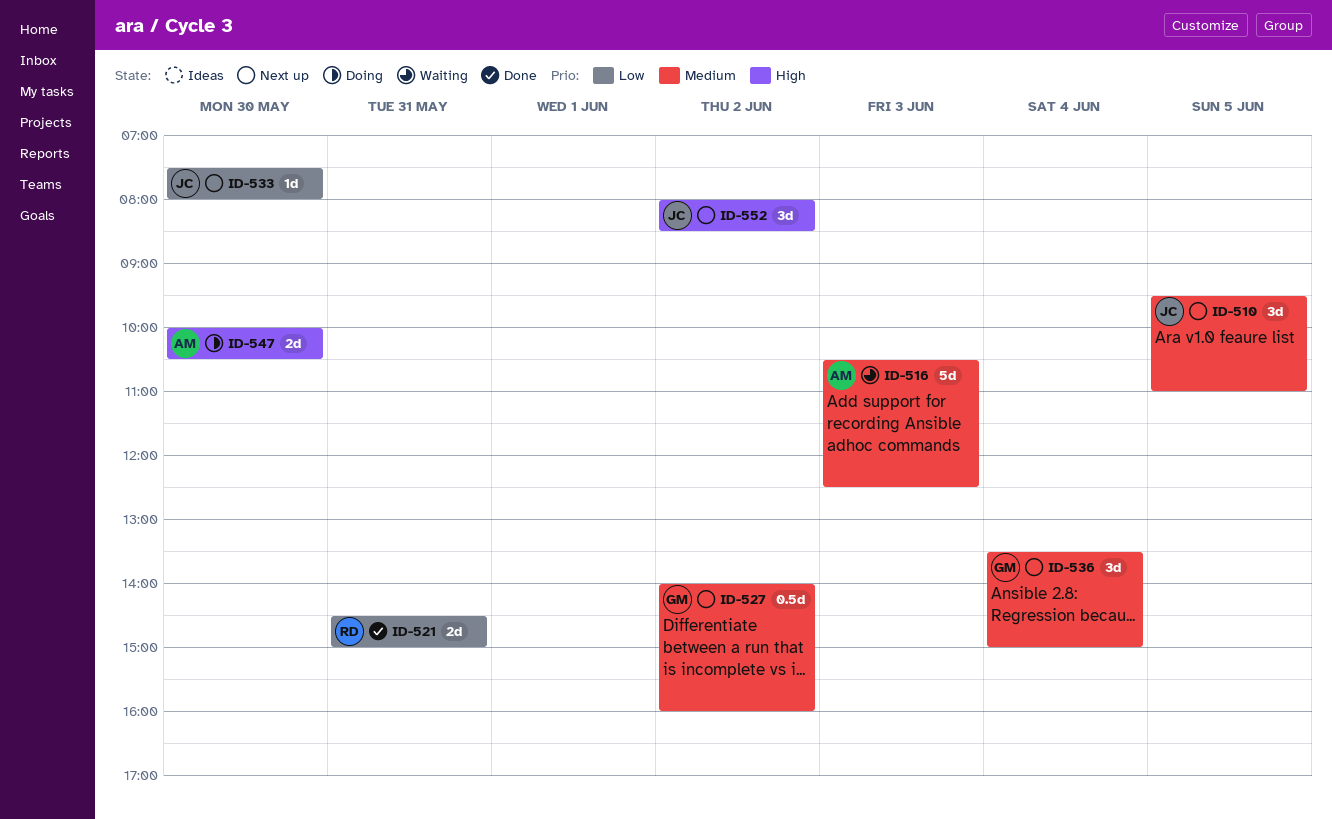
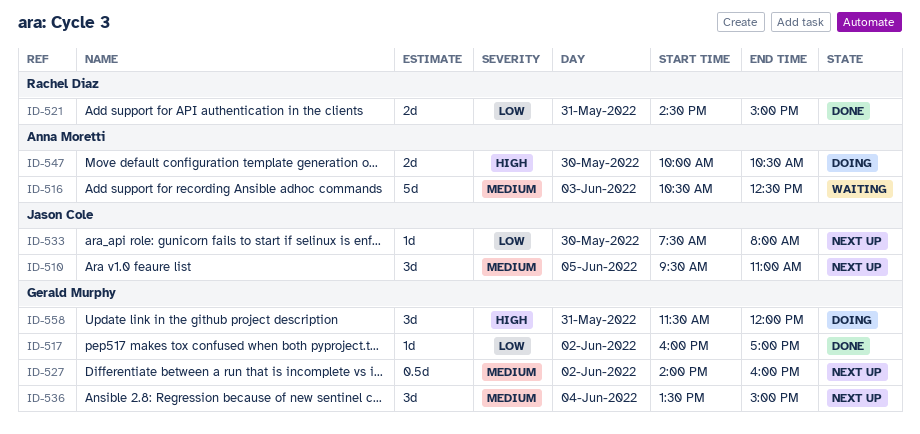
ID-517: none -> present
ID-552: present -> none
ID-558: none -> present

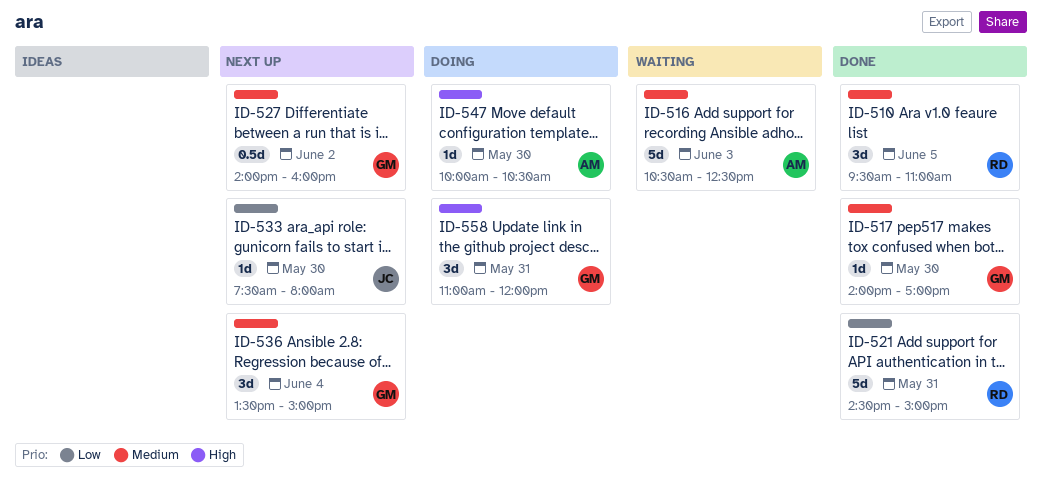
ID-510, status: Next up -> Done
ID-510, owner: Jason Cole -> Rachel Diaz
ID-517, priority: Low -> Medium
ID-517, day: Jun 2 -> May 30
ID-517, begins: 16:00 -> 14:00
ID-521, estimate: 2d -> 5d
ID-547, estimate: 2d -> 1d
ID-558, begins: 11:30 -> 11:00

